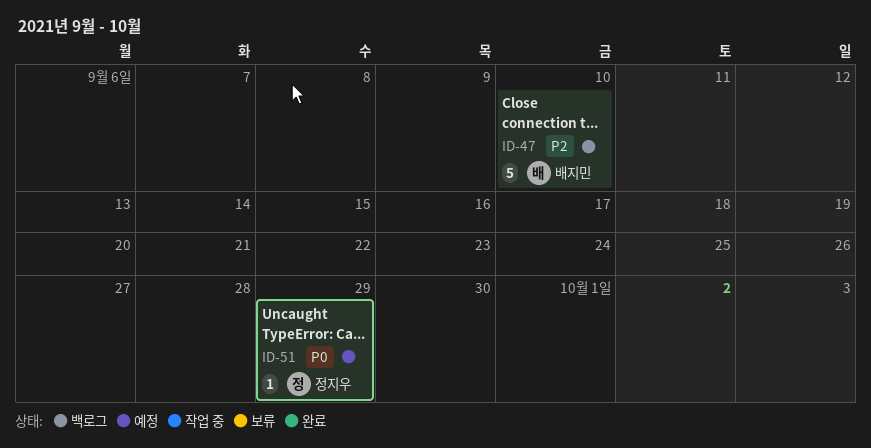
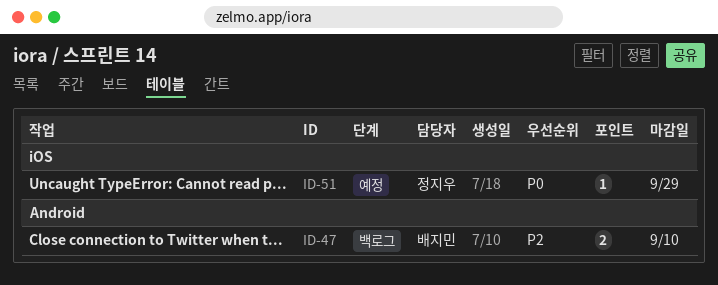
ID-47, estimate: 5 -> 2

